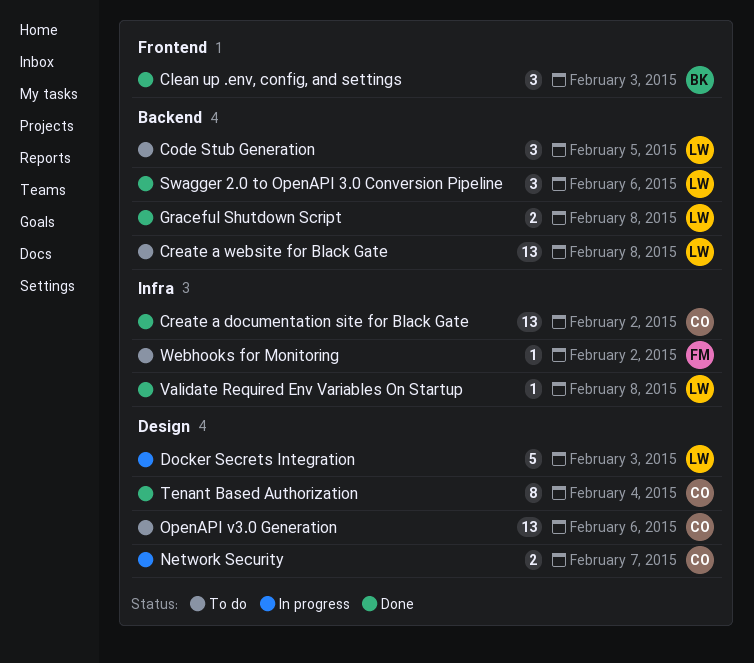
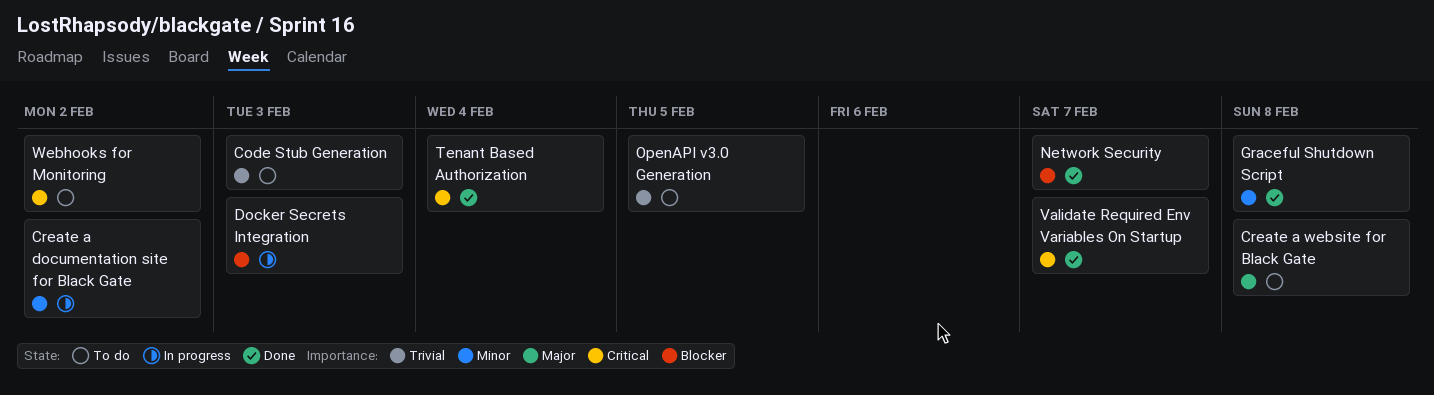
Clean up .env, config, and settings: present -> none
Code Stub Generation, due: Feb 5 -> Feb 3
Create a documentation site for Black Gate, status: Done -> In progress
Network Security, status: In progress -> Done
OpenAPI v3.0 Generation, due: Feb 6 -> Feb 5
Swagger 2.0 to OpenAPI 3.0 Conversion Pipeline: present -> none
Validate Required Env Variables On Startup, due: Feb 8 -> Feb 7

